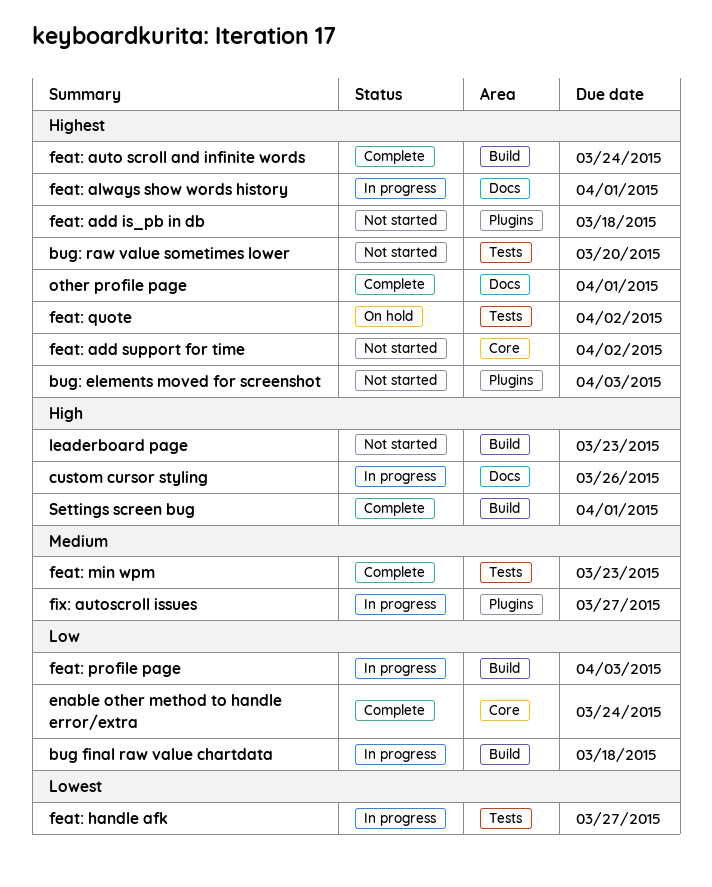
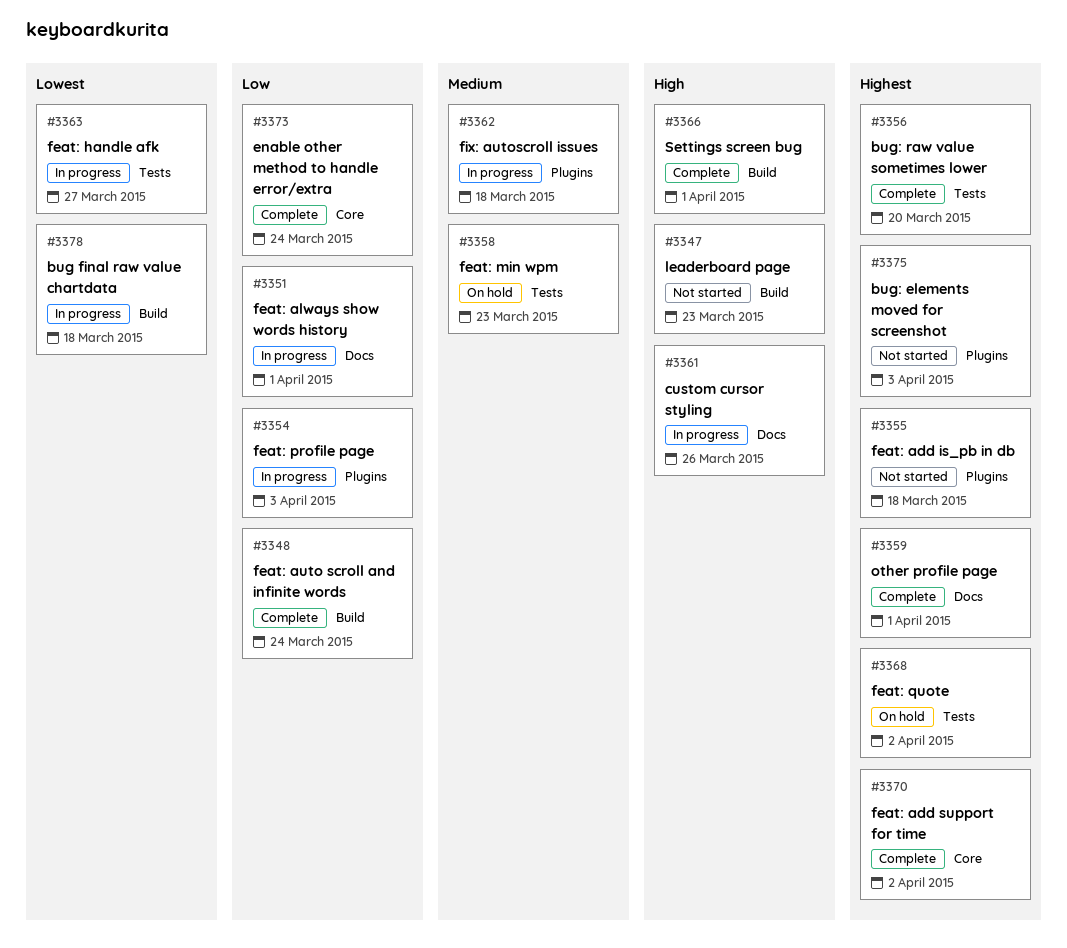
bug final raw value chartdata, priority: Low -> Lowest
bug: raw value sometimes lower, status: Not started -> Complete
feat: add support for time, status: Not started -> Complete
feat: always show words history, priority: Highest -> Low
feat: auto scroll and infinite words, priority: Highest -> Low
feat: min wpm, status: Complete -> On hold
feat: profile page, label: Build -> Plugins
fix: autoscroll issues, due: Mar 27 -> Mar 18

